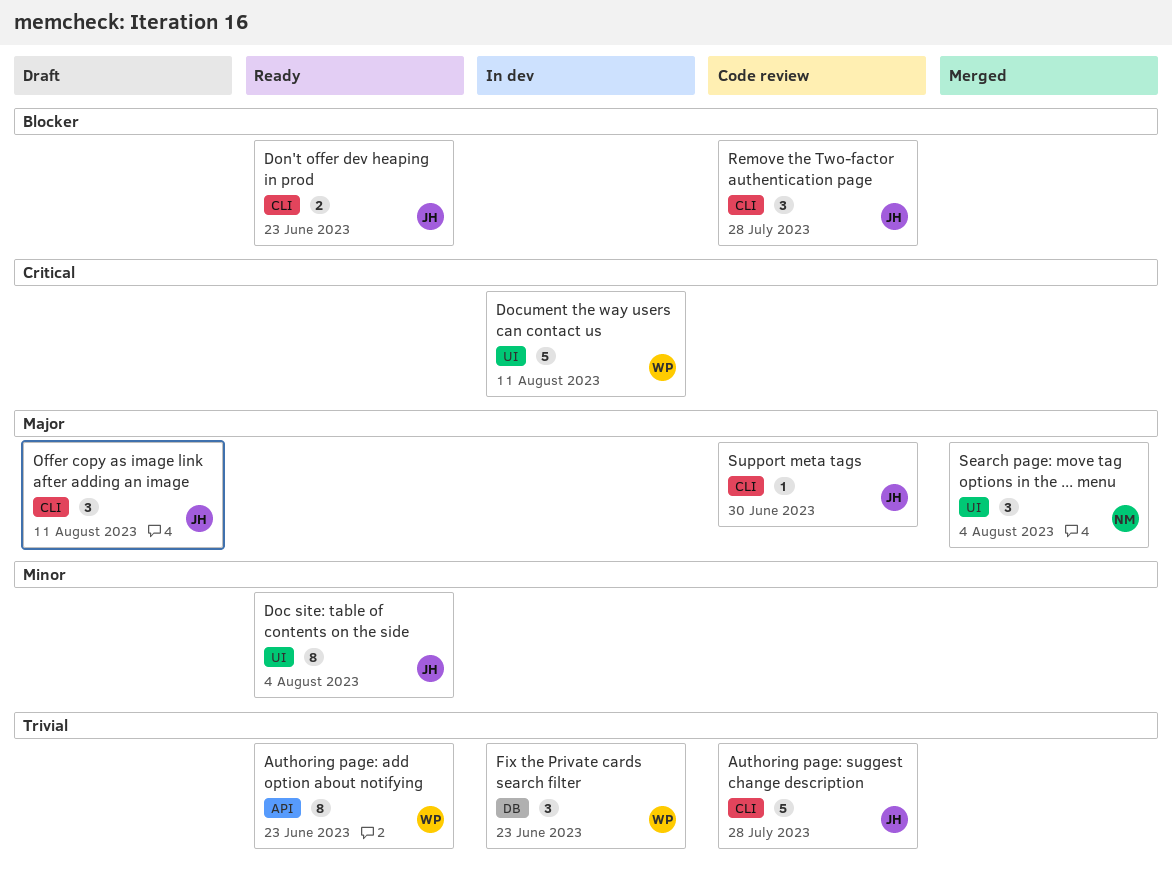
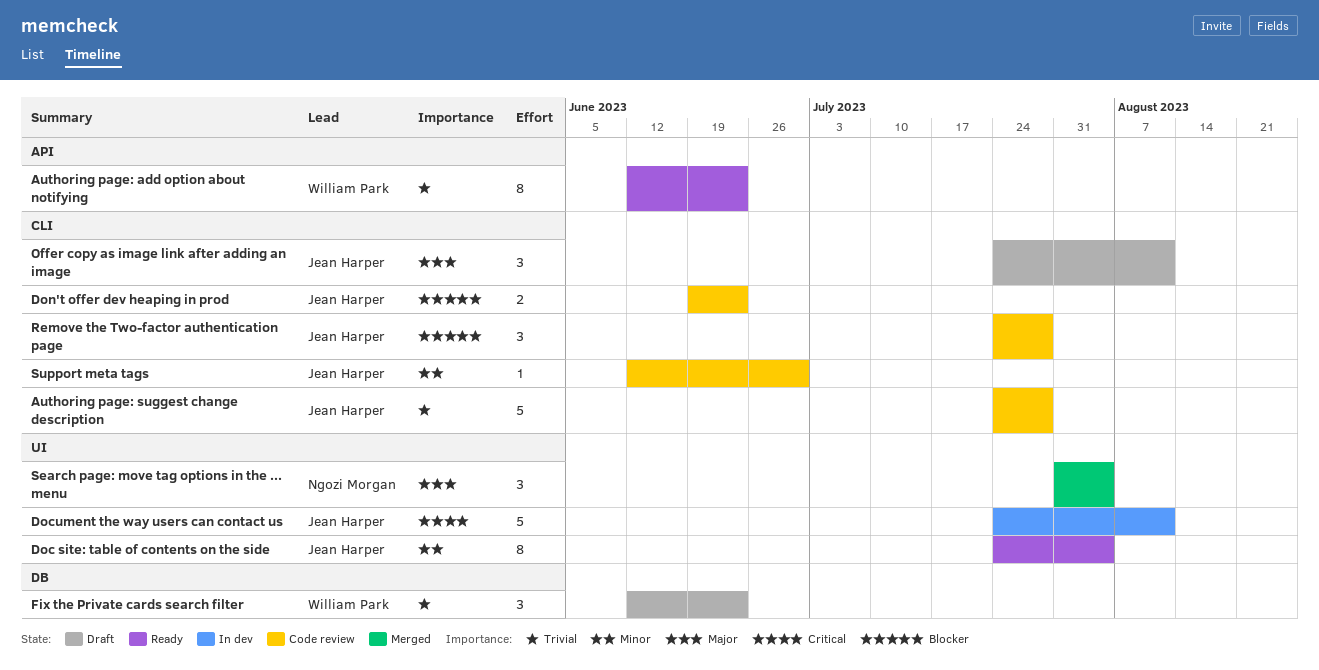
Document the way users can contact us, owner: William Park -> Jean Harper
Don't offer dev heaping in prod, status: Ready -> Code review
Fix the Private cards search filter, status: In dev -> Draft
Support meta tags, priority: Major -> Minor

